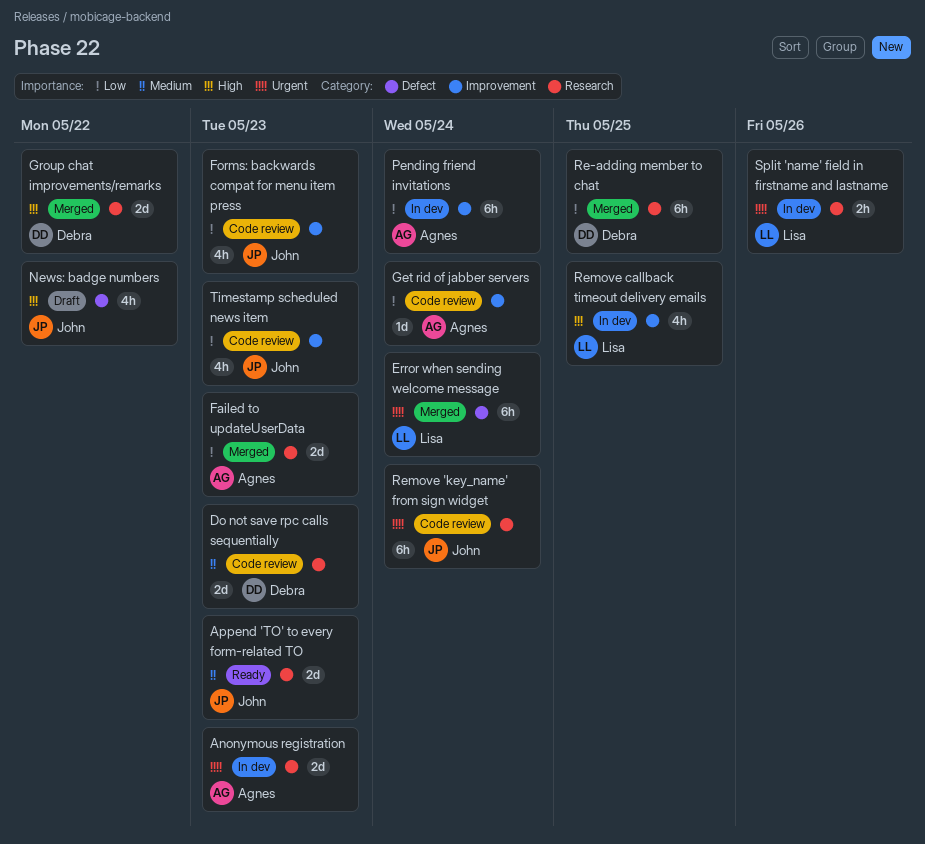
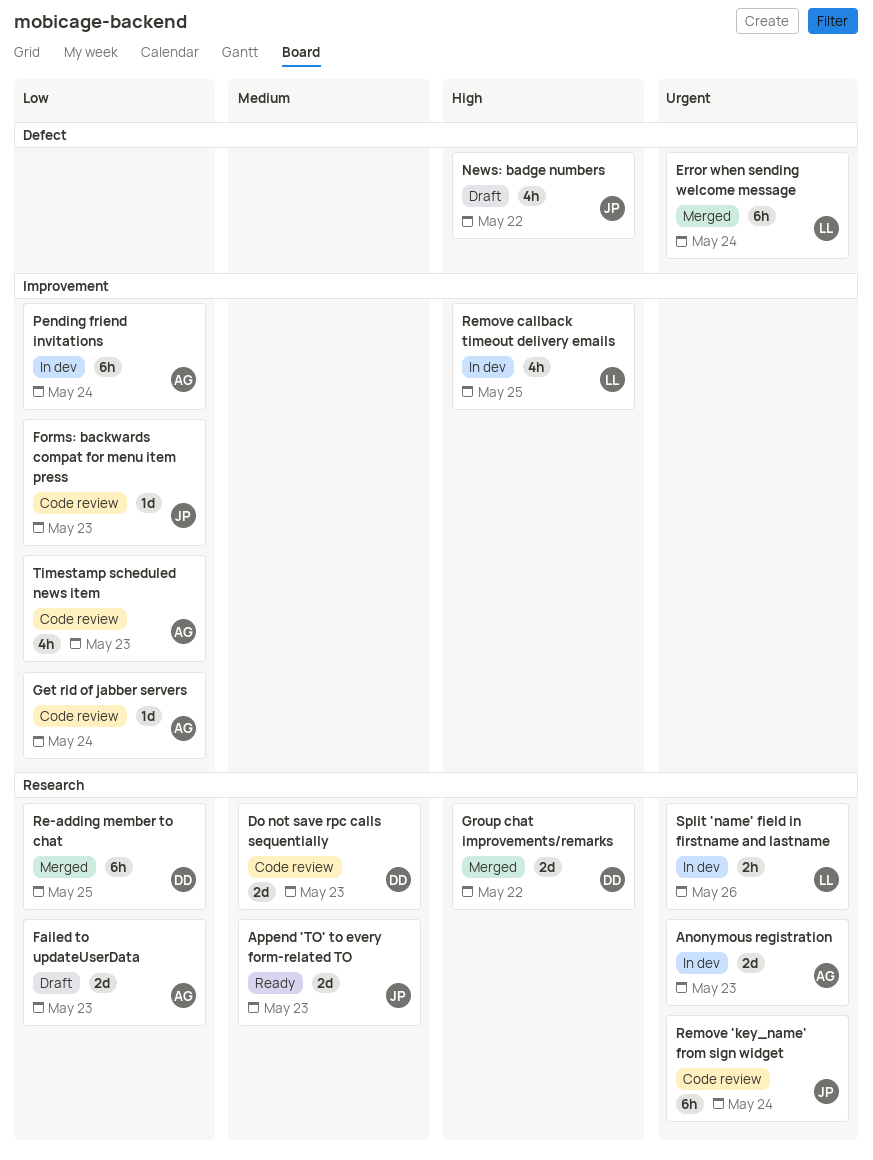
Failed to updateUserData, status: Merged -> Draft
Forms: backwards compat for menu item press, estimate: 4h -> 1d
Timestamp scheduled news item, owner: John -> Agnes

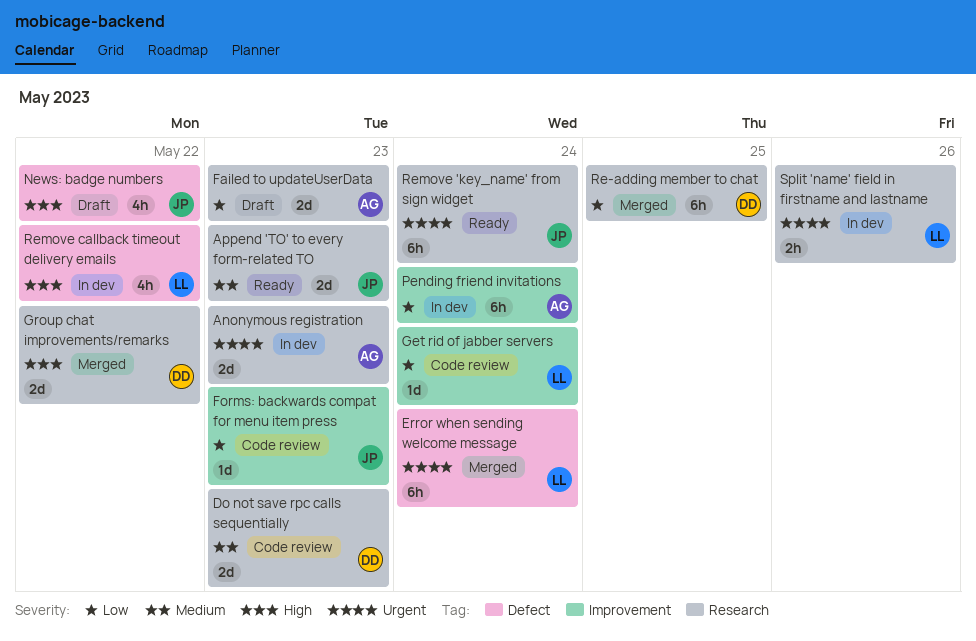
Get rid of jabber servers, owner: AG -> LL
Remove 'key_name' from sign widget, status: Code review -> Ready
Remove callback timeout delivery emails, label: Improvement -> Defect
Remove callback timeout delivery emails, due: May 25 -> May 22
Timestamp scheduled news item: present -> none

